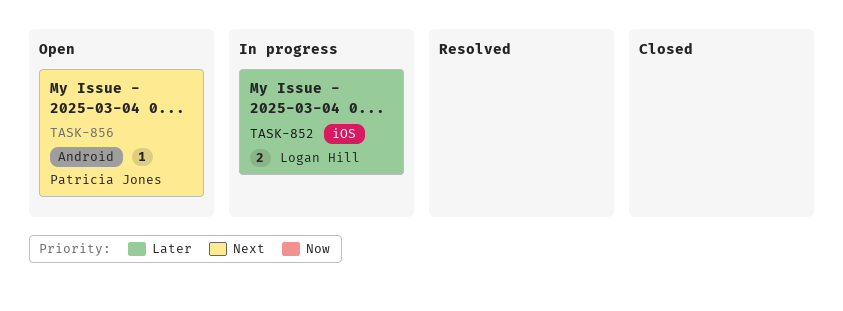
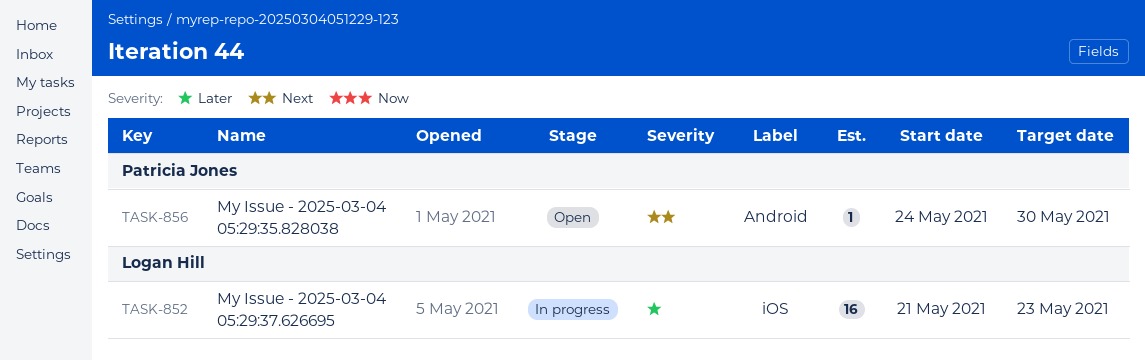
TASK-852, estimate: 2 -> 16

